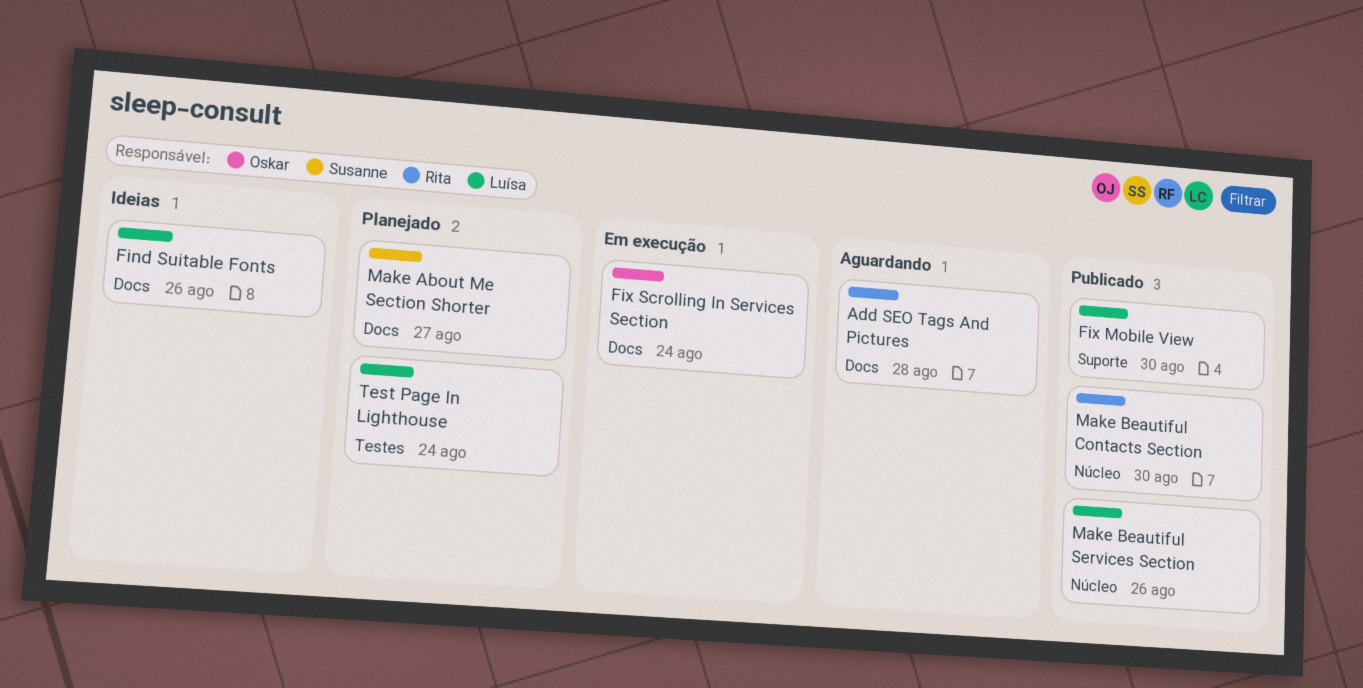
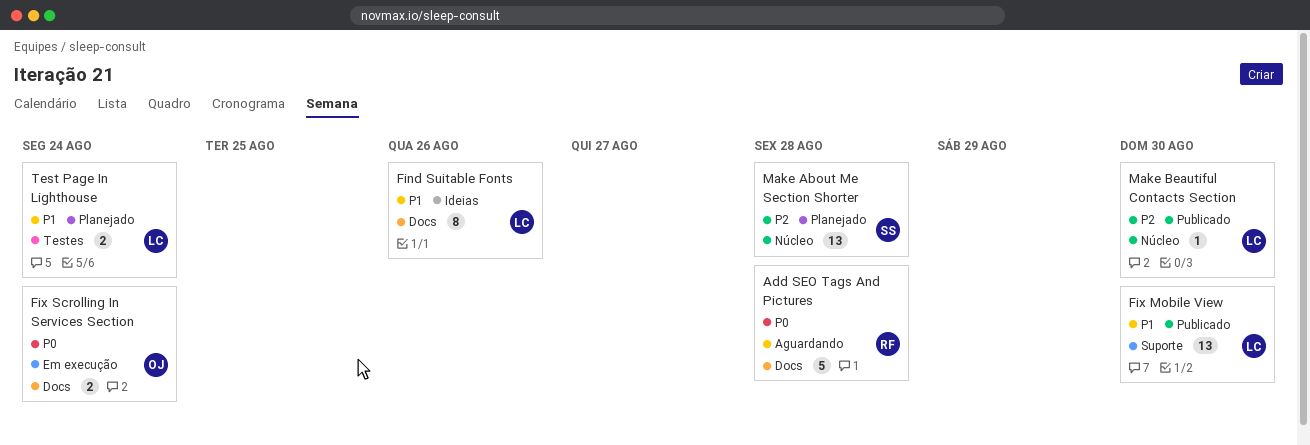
Make About Me Section Shorter, label: Docs -> Núcleo
Make About Me Section Shorter, due: Aug 27 -> Aug 28
Make Beautiful Contacts Section, owner: Rita -> Luísa
Make Beautiful Services Section: present -> none

